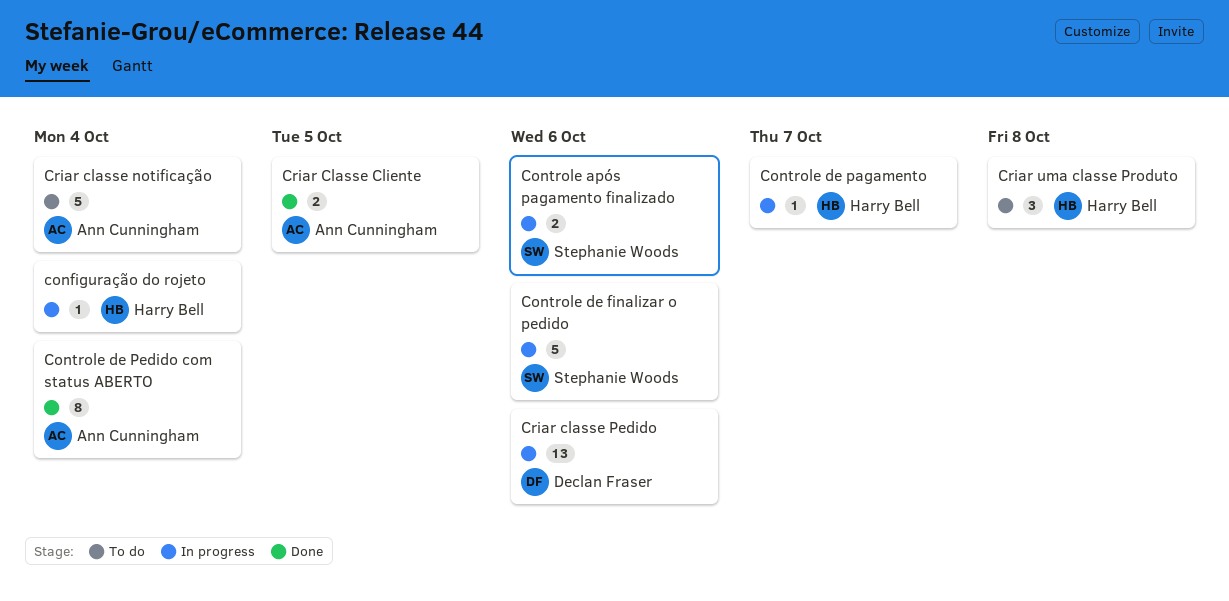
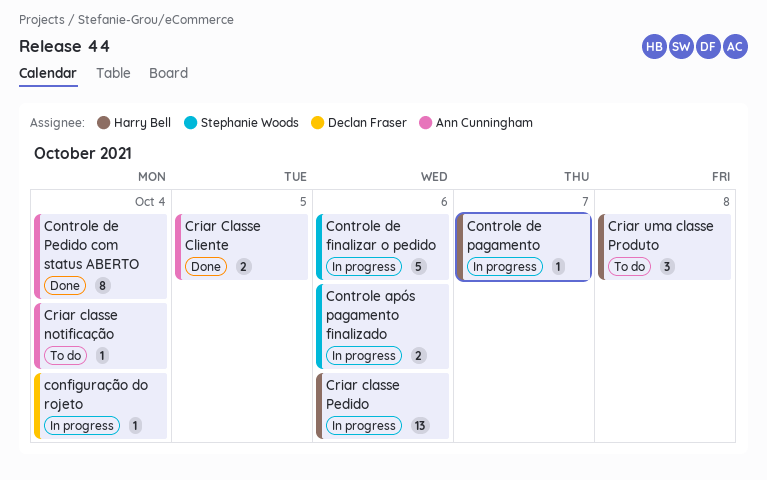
configuração do rojeto, owner: Harry Bell -> Declan Fraser
Criar classe notificação, estimate: 5 -> 1
Criar classe Pedido, owner: Declan Fraser -> Harry Bell

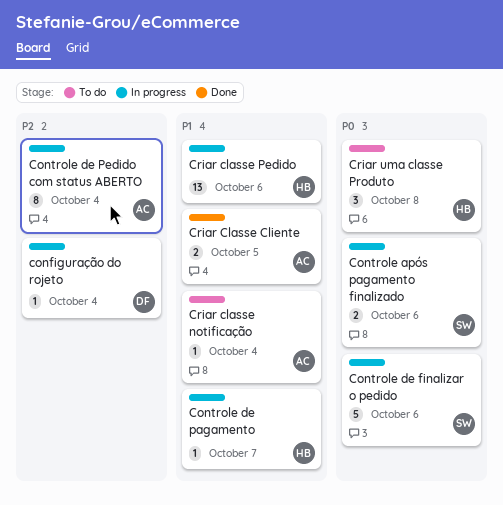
Controle de Pedido com status ABERTO, status: Done -> In progress

